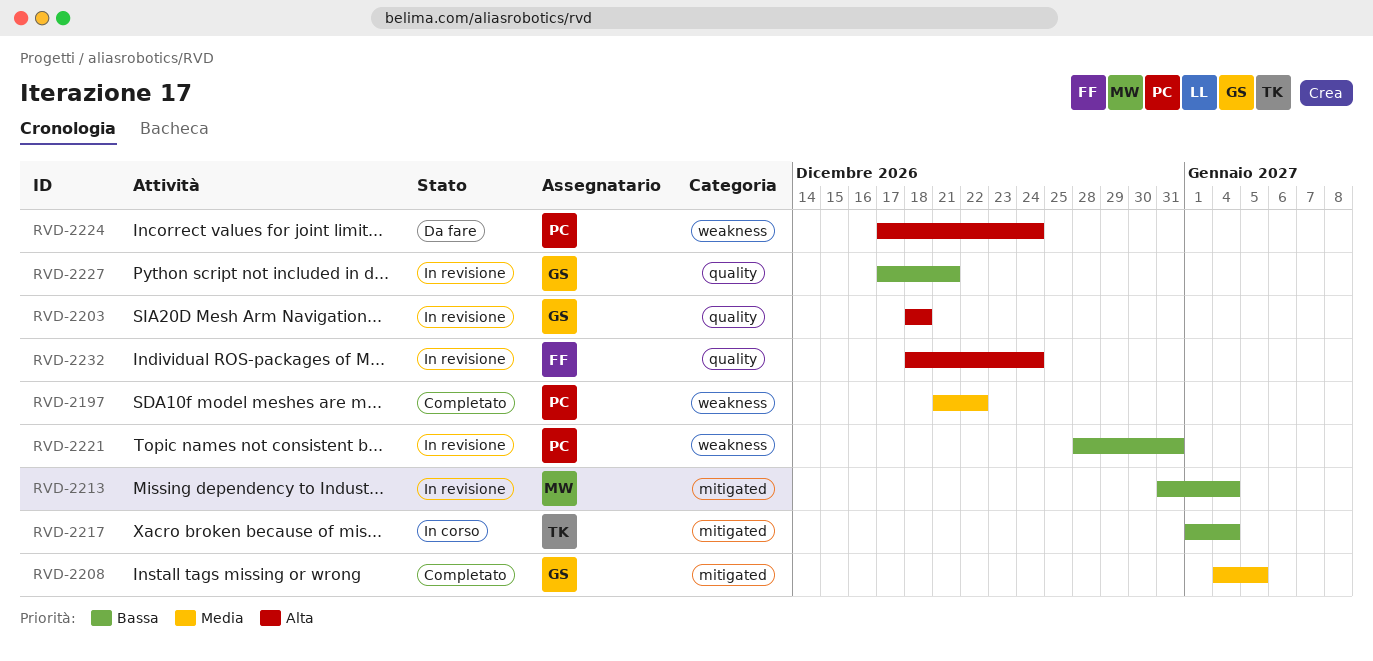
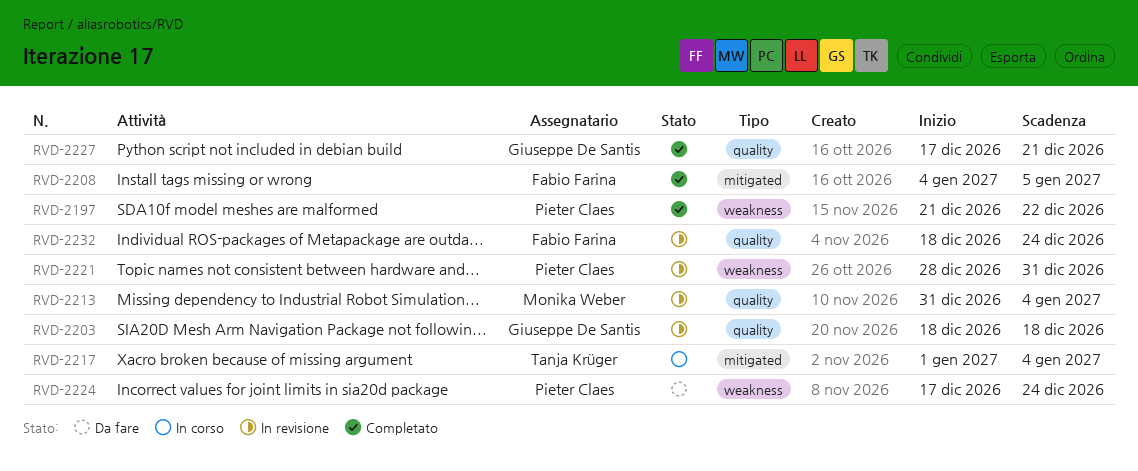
RVD-2208, owner: Giuseppe De Santis -> Fabio Farina
RVD-2213, label: mitigated -> quality
RVD-2227, status: In revisione -> Completato

